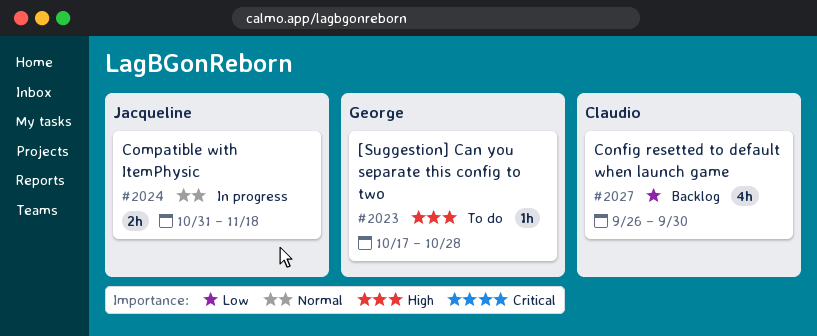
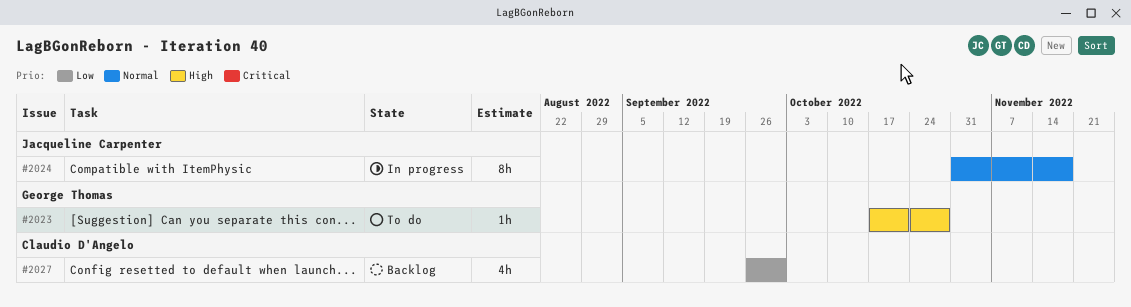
#2024, estimate: 2h -> 8h

